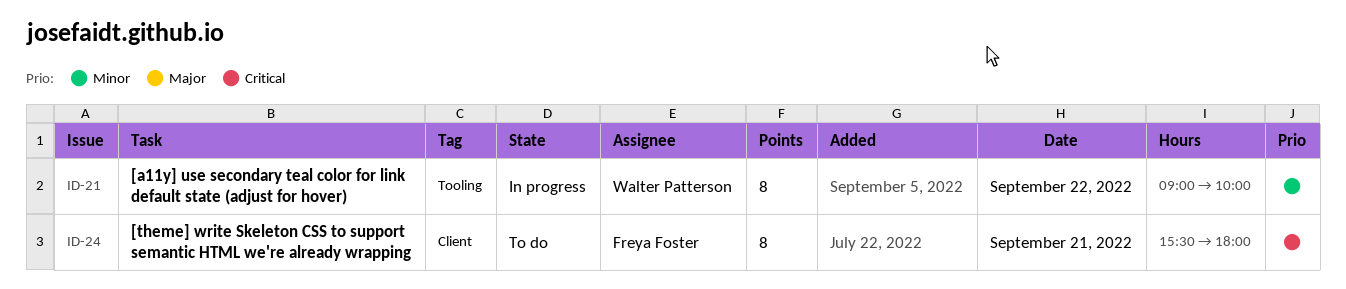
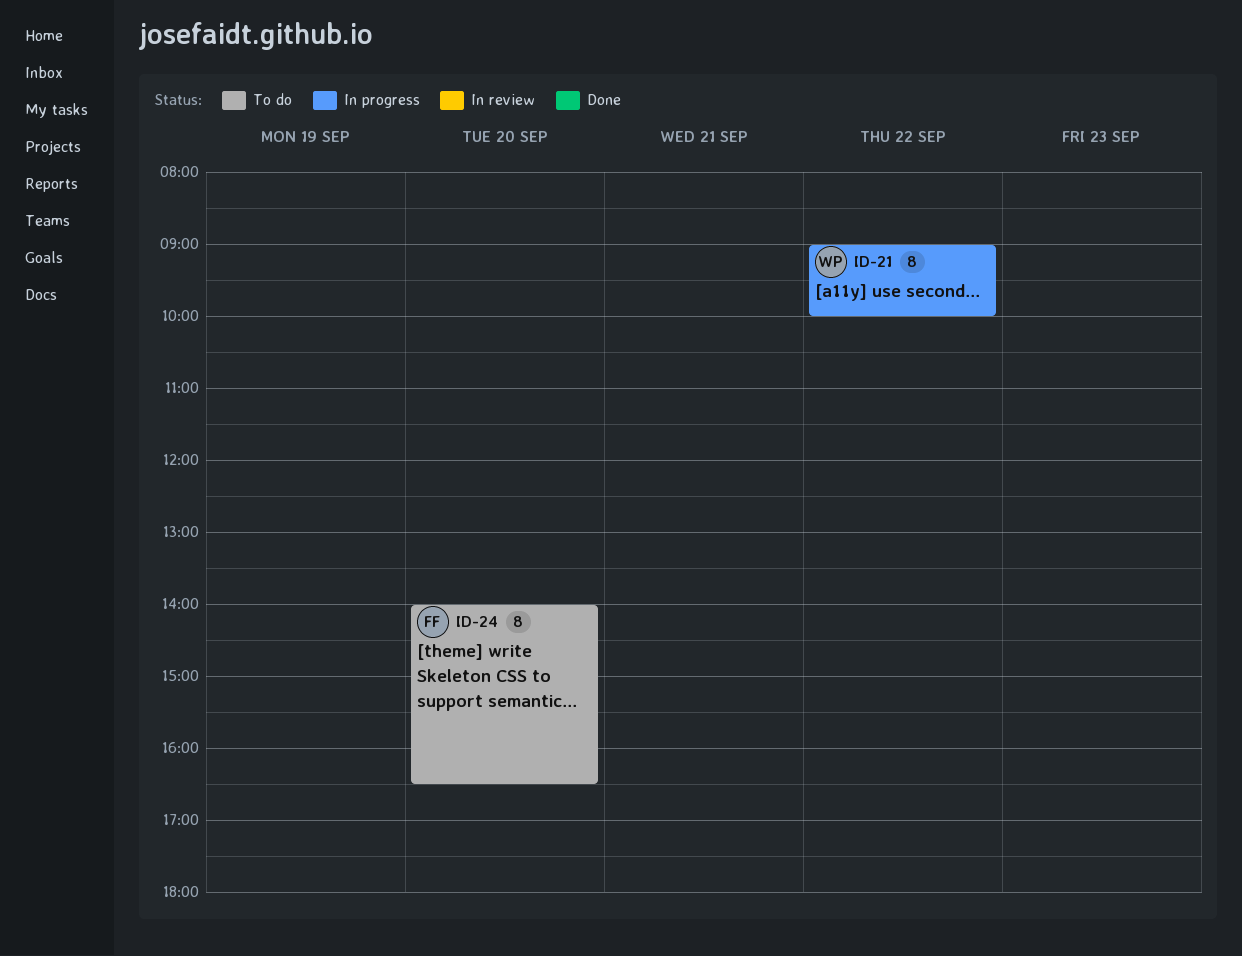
ID-24, day: Sep 21 -> Sep 20
ID-24, begins: 15:30 -> 14:00
ID-24, ends: 18:00 -> 16:30

